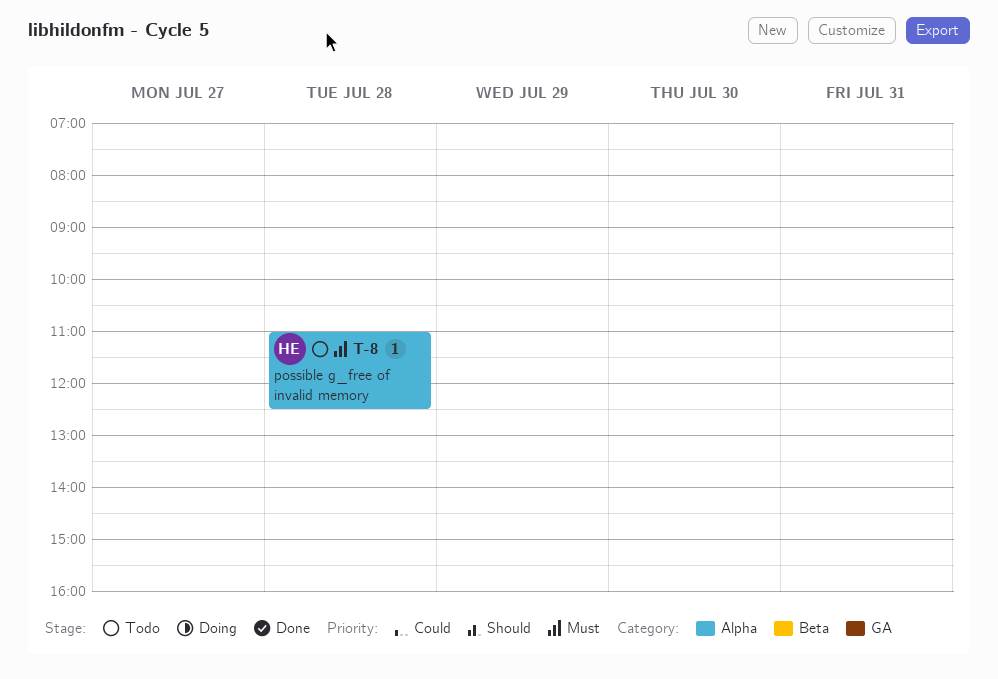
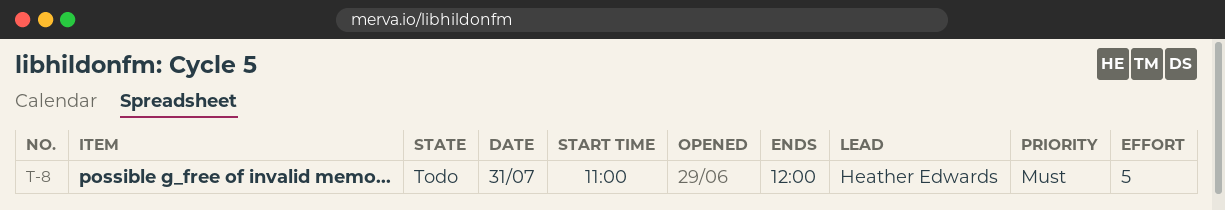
T-8, estimate: 1 -> 5
T-8, day: Jul 28 -> Jul 31
T-8, ends: 12:30 -> 12:00

